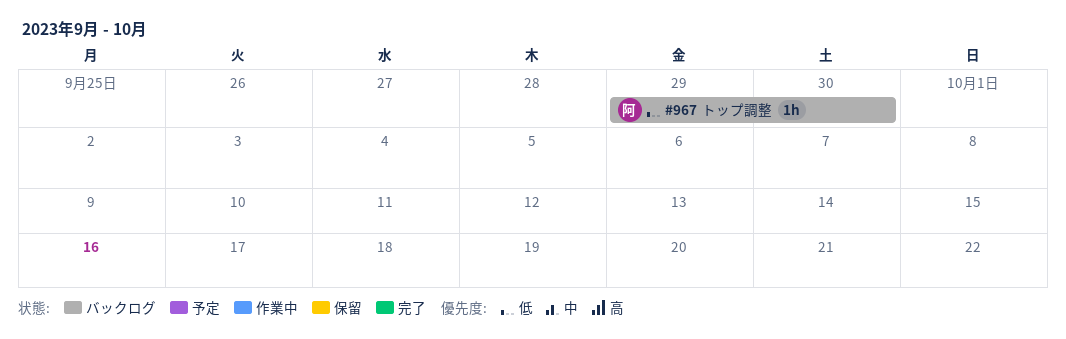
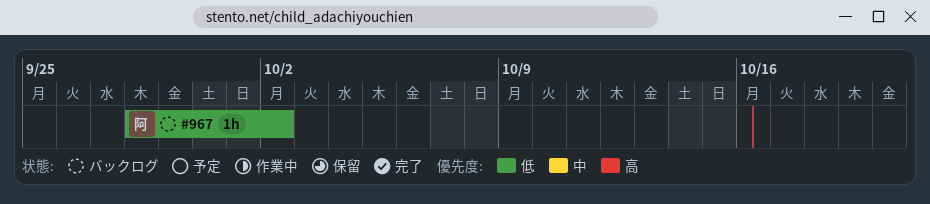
#967, start: Sep 29 -> Sep 28
#967, due: Sep 30 -> Oct 2

